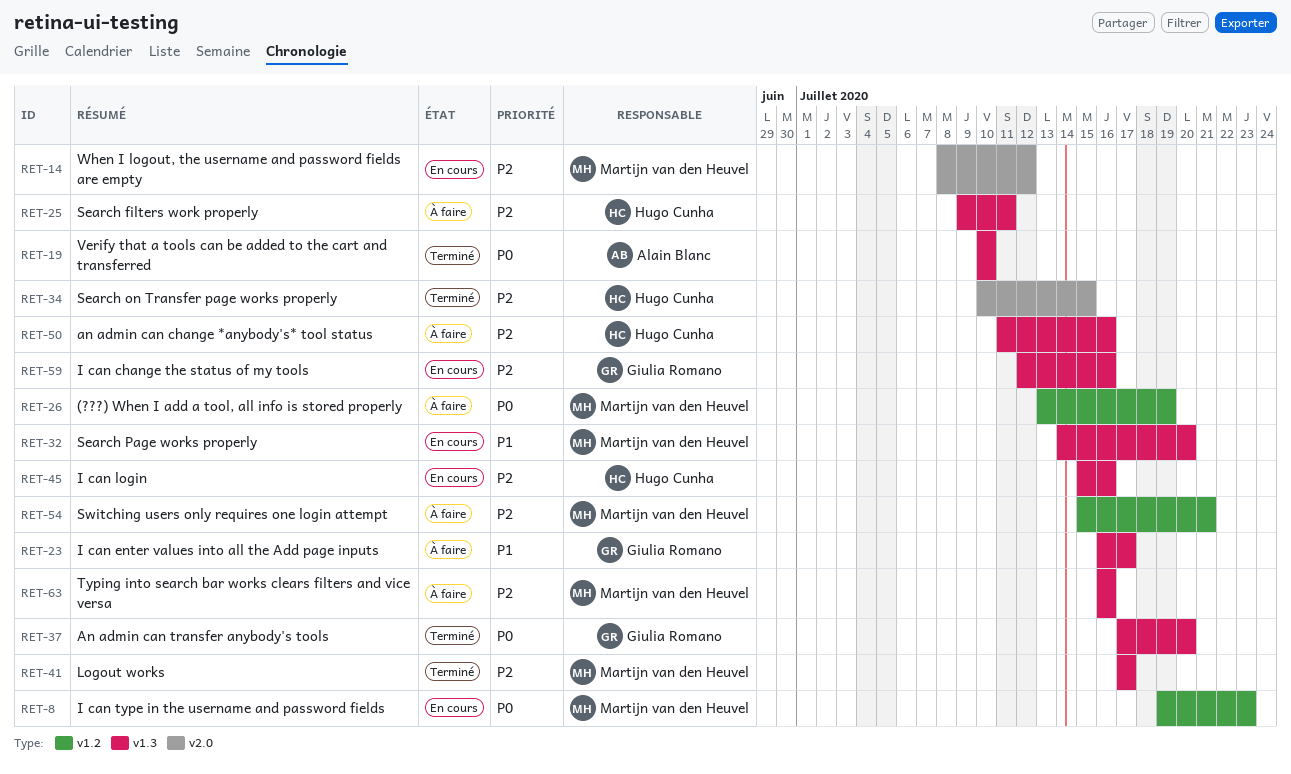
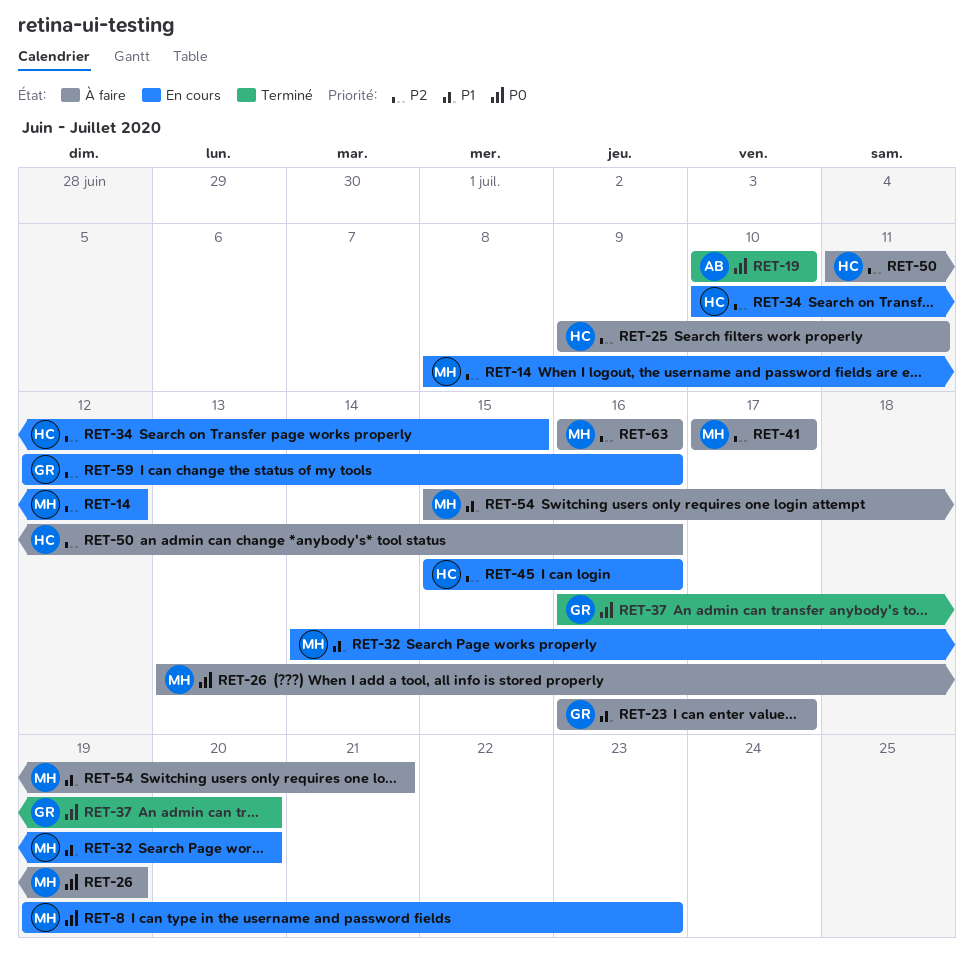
RET-34, status: Terminé -> En cours
RET-37, start: Jul 17 -> Jul 16
RET-41, status: Terminé -> À faire
RET-54, priority: P2 -> P1

